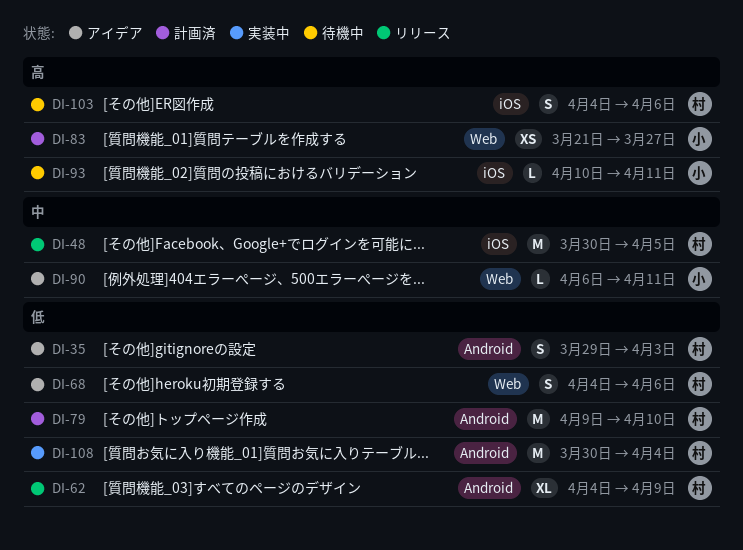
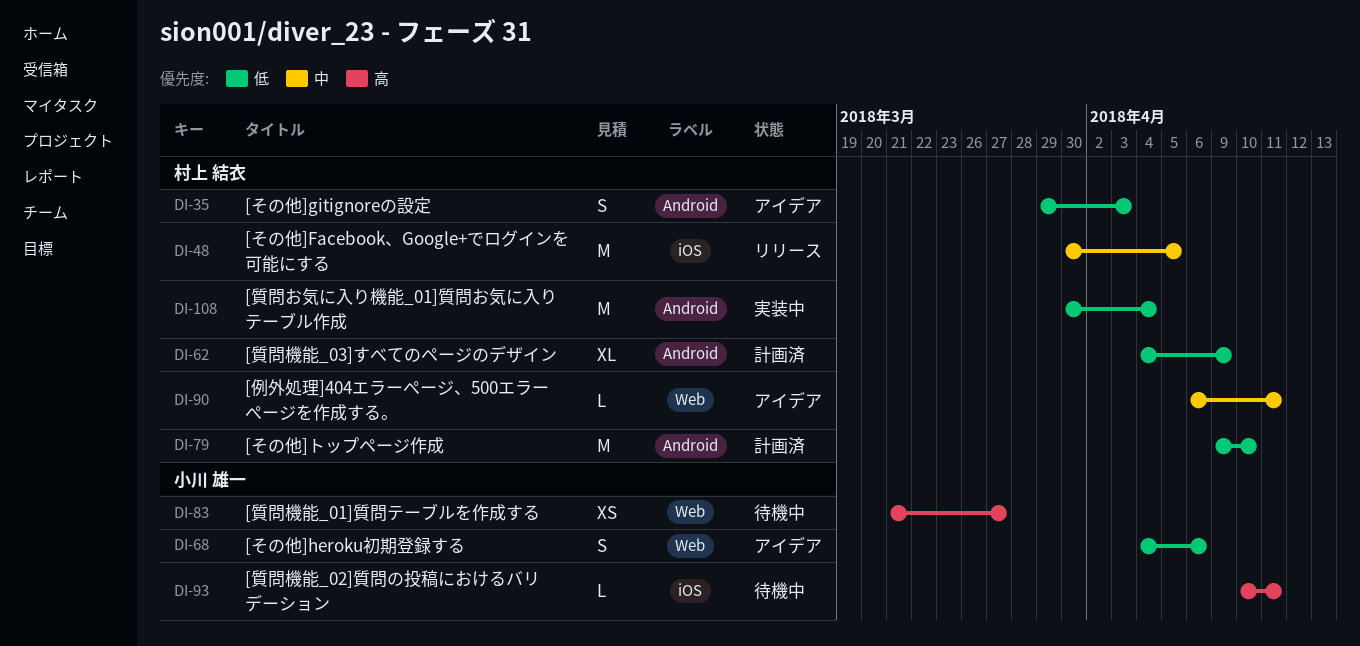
DI-62, status: リリース -> 計画済
DI-68, owner: 村上 結衣 -> 小川 雄一
DI-83, status: 計画済 -> 待機中
DI-90, owner: 小川 雄一 -> 村上 結衣
DI-103: present -> none

